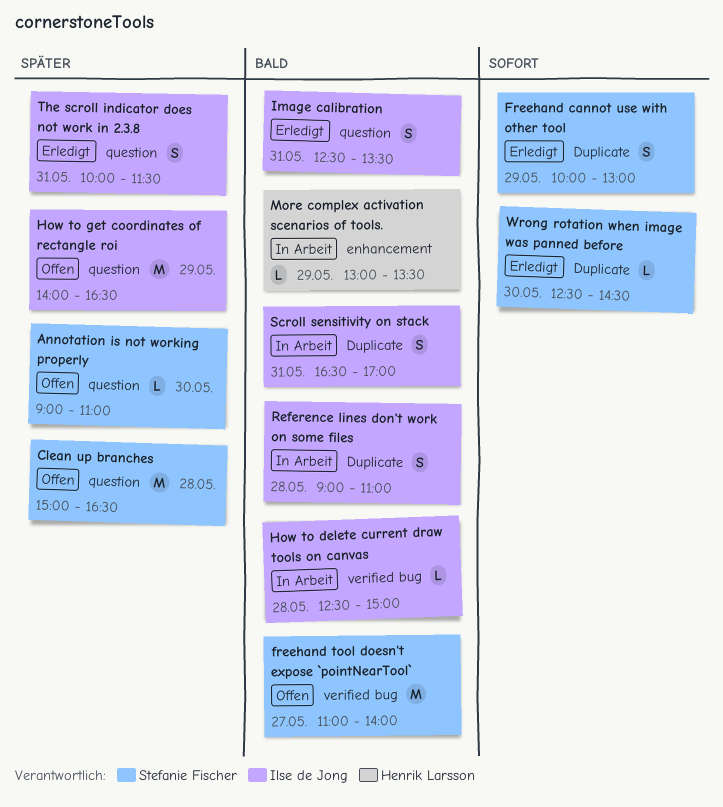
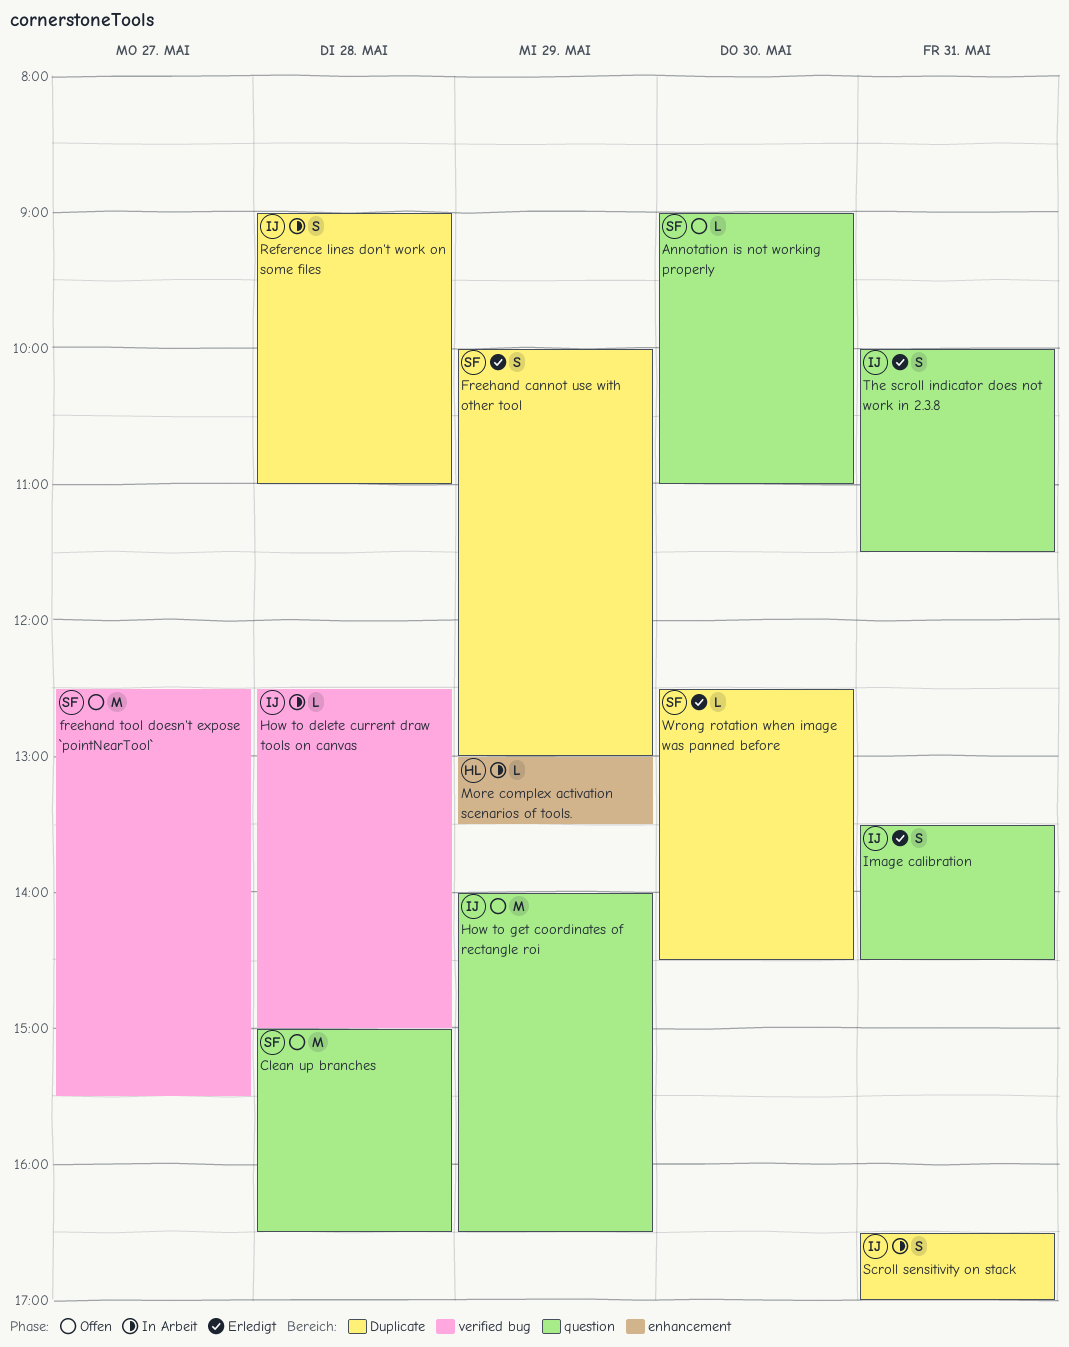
freehand tool doesn't expose `pointNearTool`, begins: 11:00 -> 12:30
freehand tool doesn't expose `pointNearTool`, ends: 14:00 -> 15:30
Image calibration, begins: 12:30 -> 13:30
Image calibration, ends: 13:30 -> 14:30

